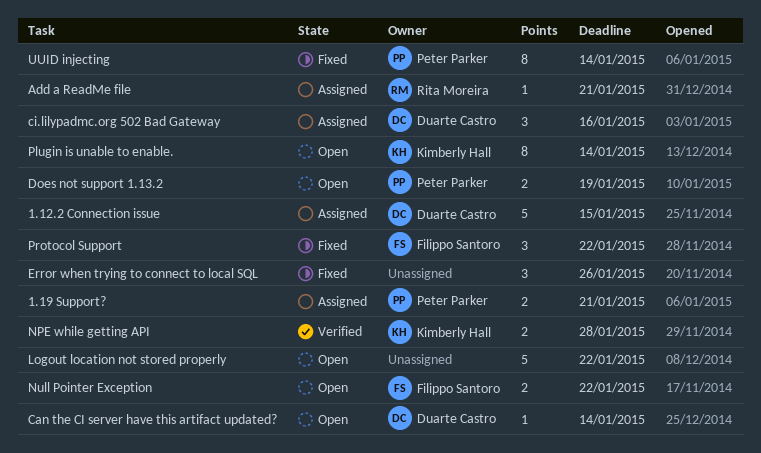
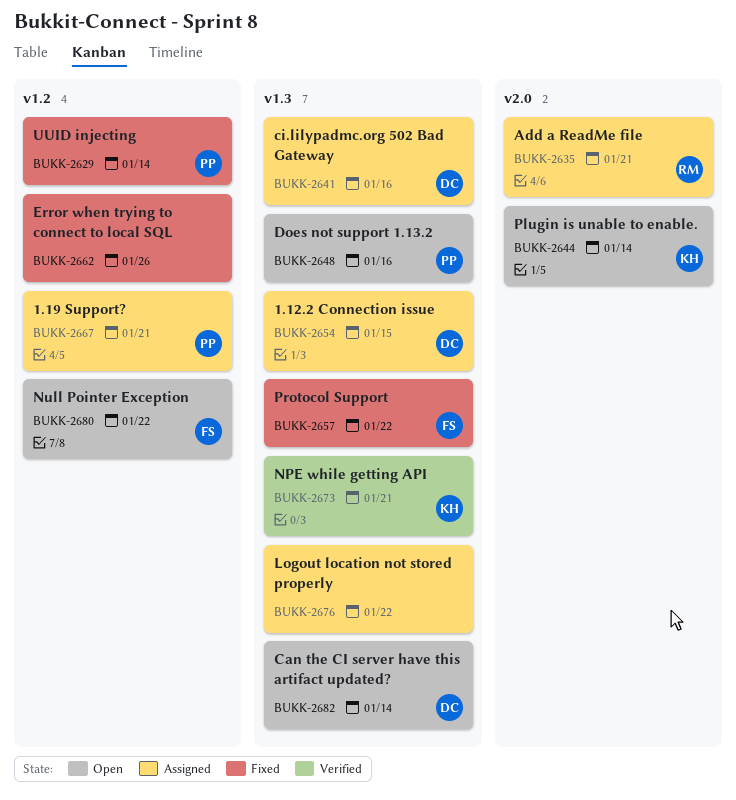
Does not support 1.13.2, due: Jan 19 -> Jan 16
Logout location not stored properly, status: Open -> Assigned
NPE while getting API, due: Jan 28 -> Jan 21

